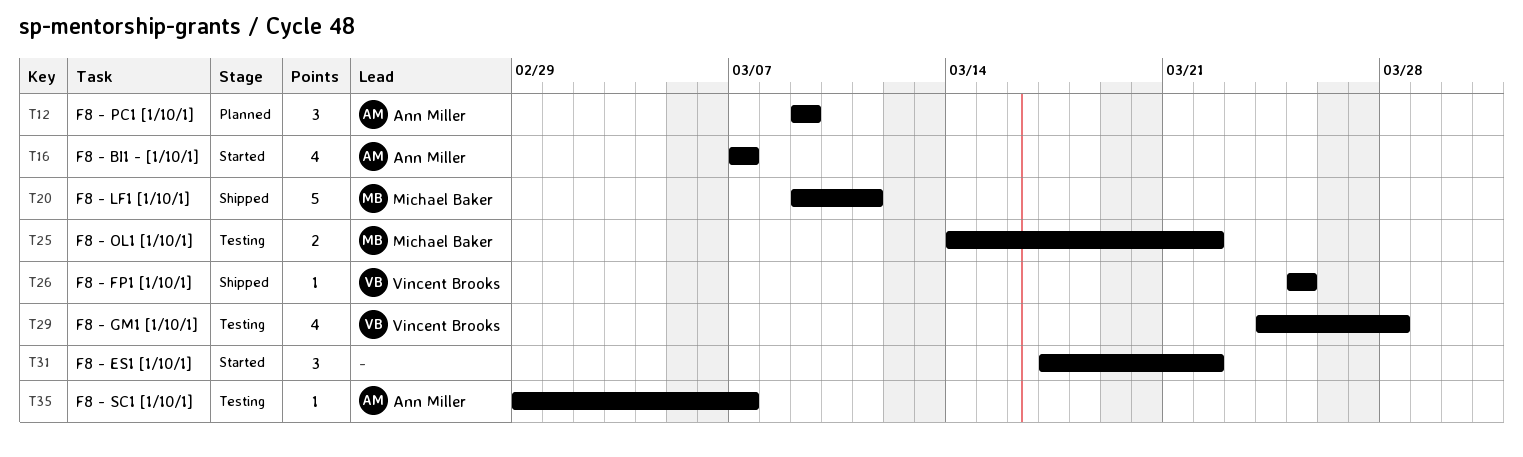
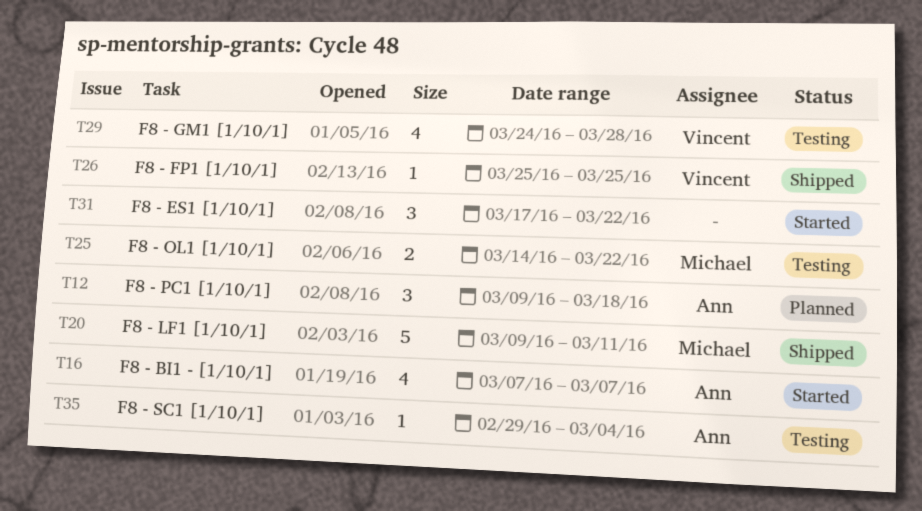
T12, due: Mar 9 -> Mar 18
T35, due: Mar 7 -> Mar 4

